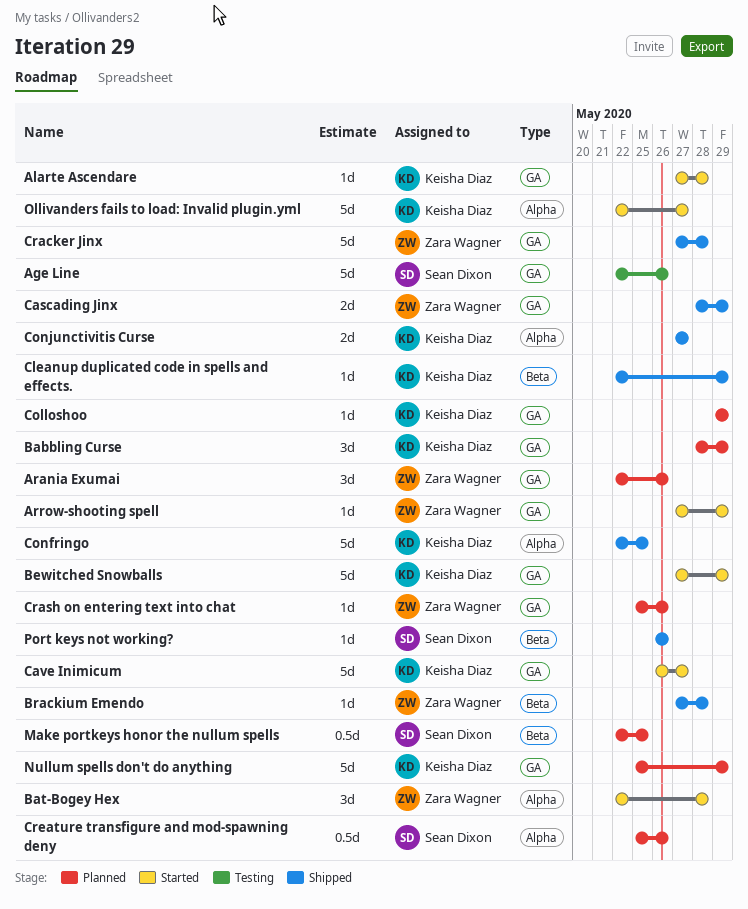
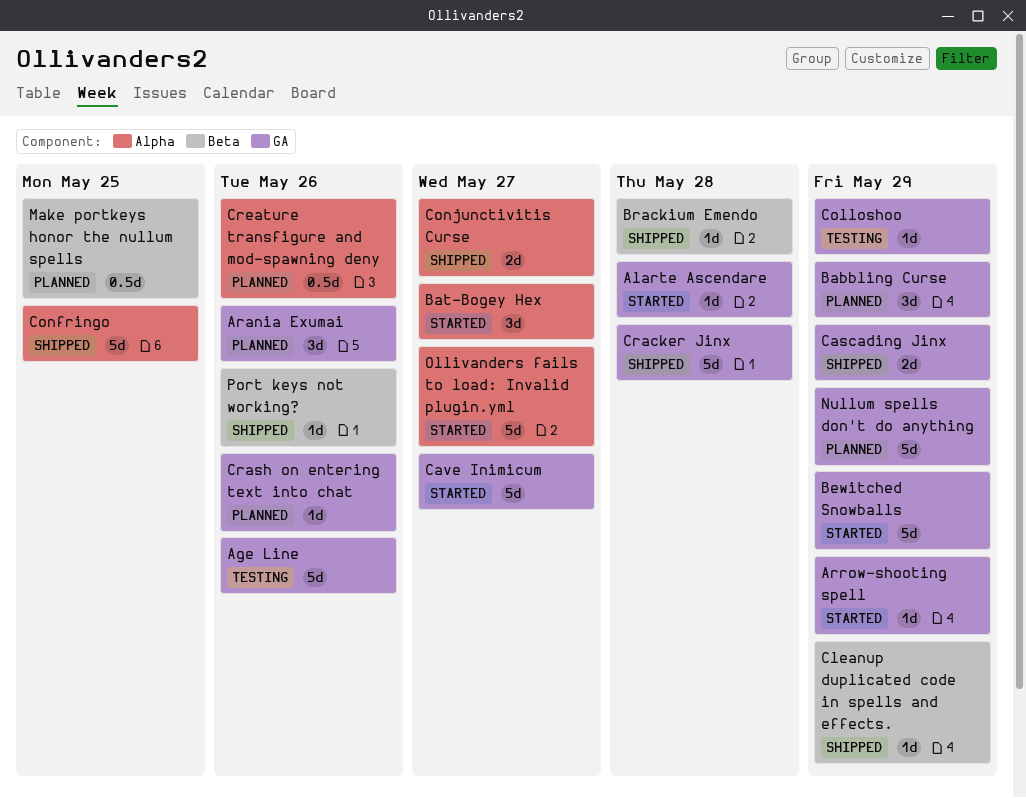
Bat-Bogey Hex, due: May 28 -> May 27
Colloshoo, status: Planned -> Testing

